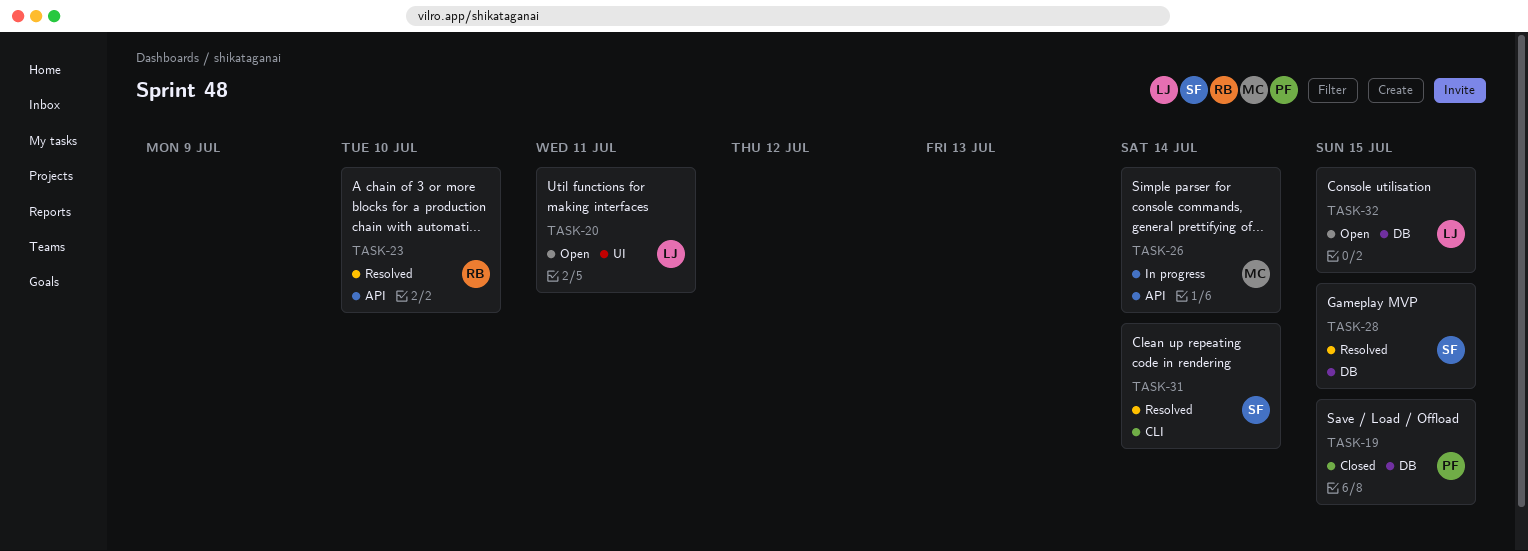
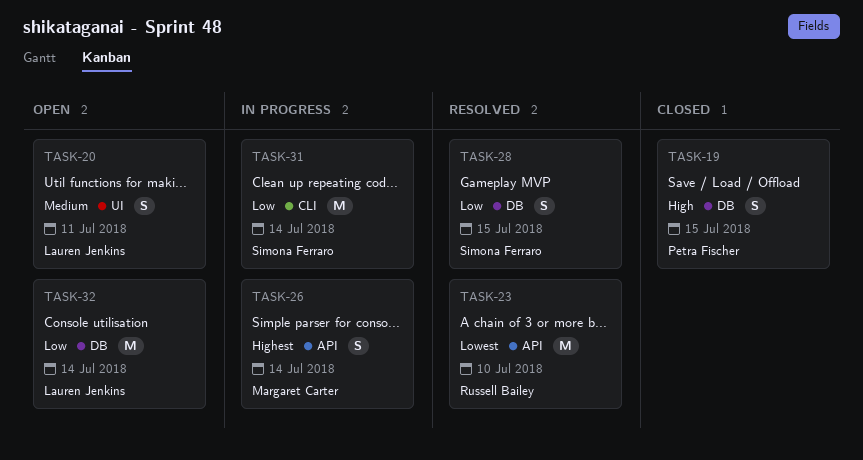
TASK-31, status: Resolved -> In progress
TASK-32, due: Jul 15 -> Jul 14

